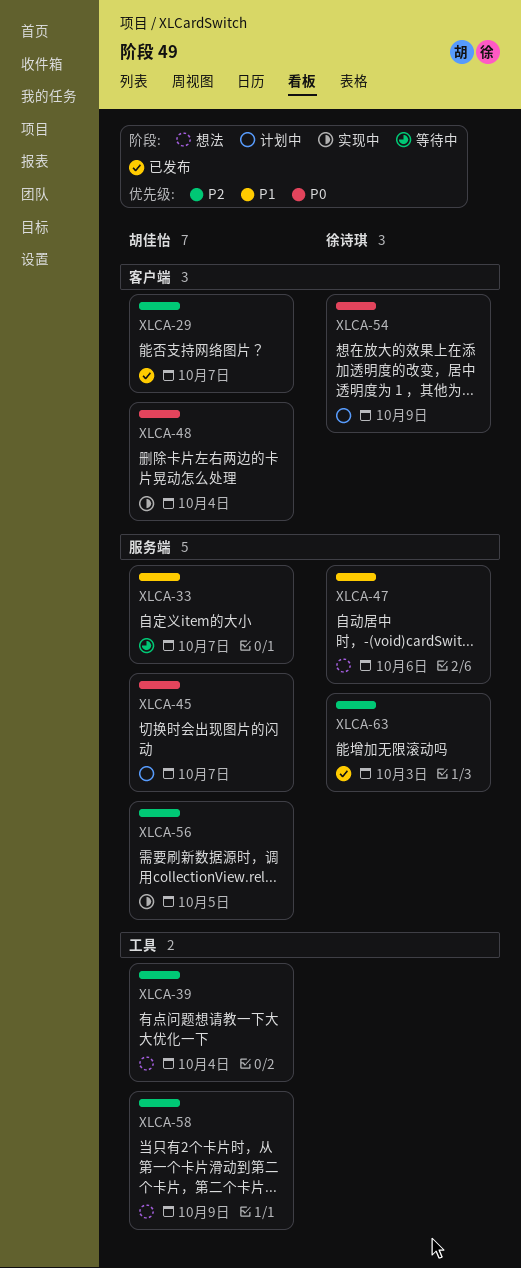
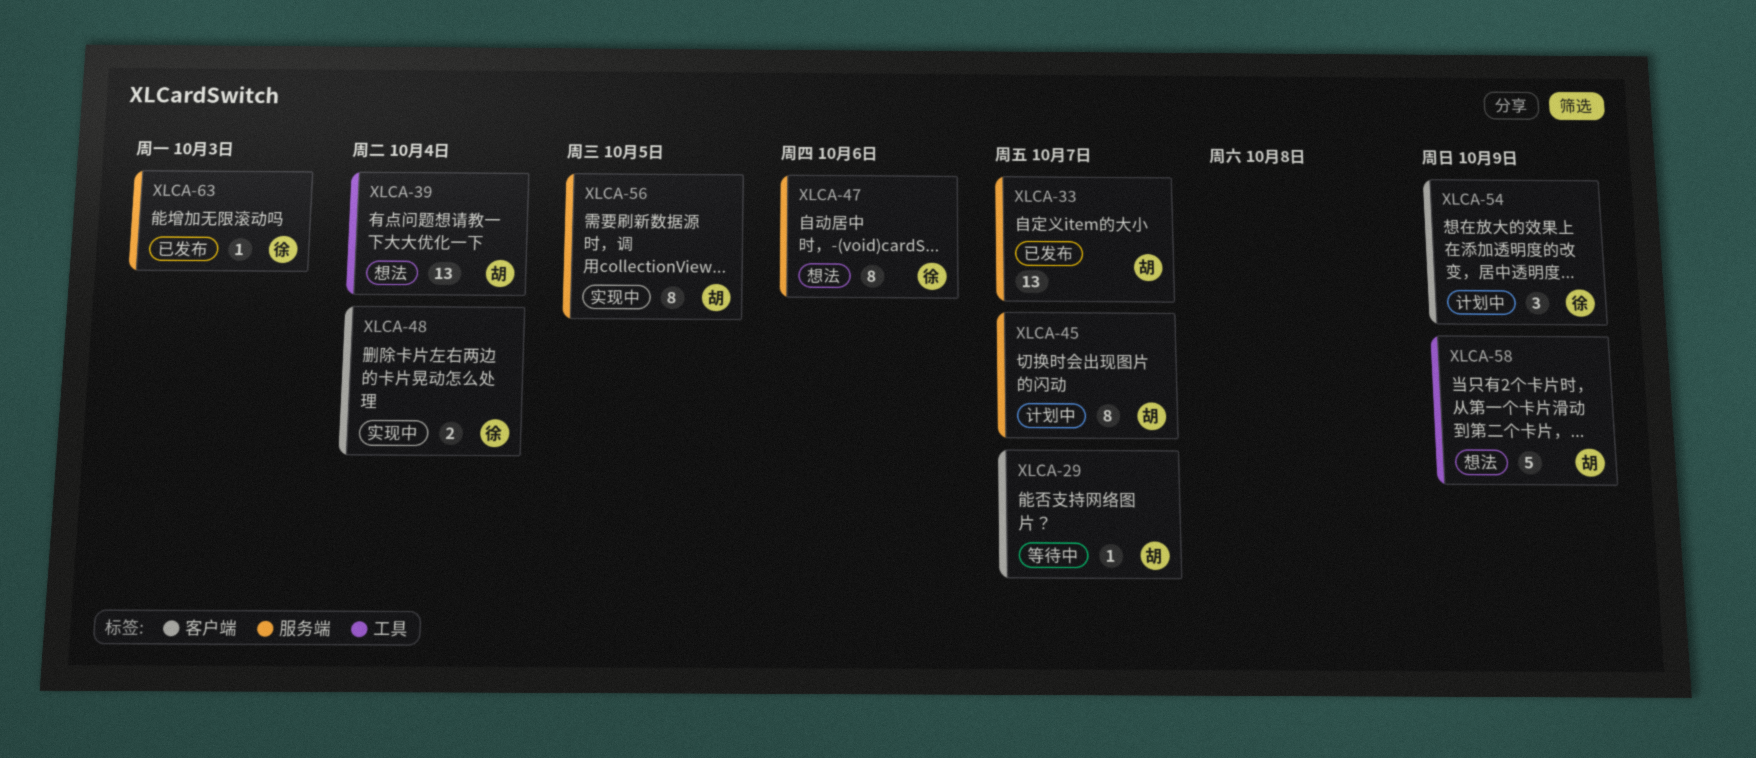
XLCA-29, status: 已发布 -> 等待中
XLCA-33, status: 等待中 -> 已发布
XLCA-48, owner: 胡佳怡 -> 徐诗琪

